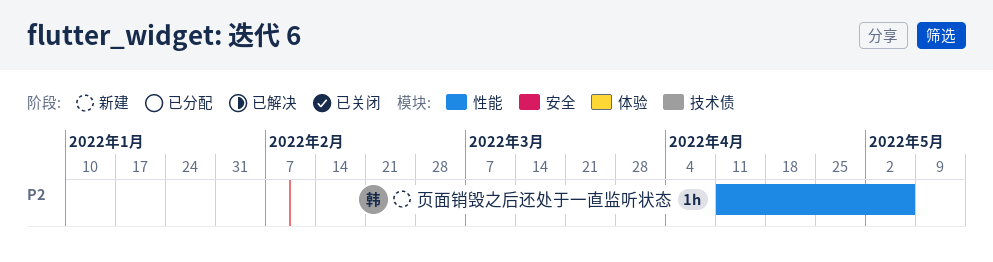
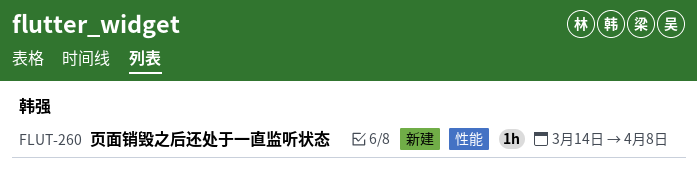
页面销毁之后还处于一直监听状态, start: Apr 11 -> Mar 14
页面销毁之后还处于一直监听状态, due: May 6 -> Apr 8

